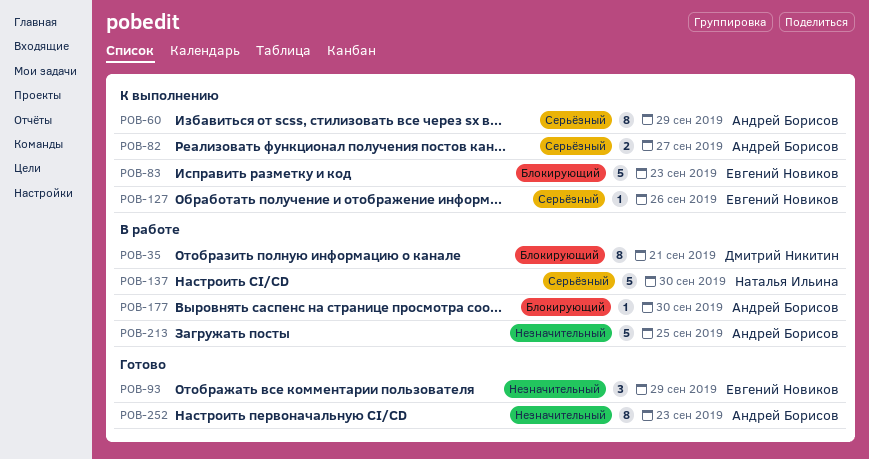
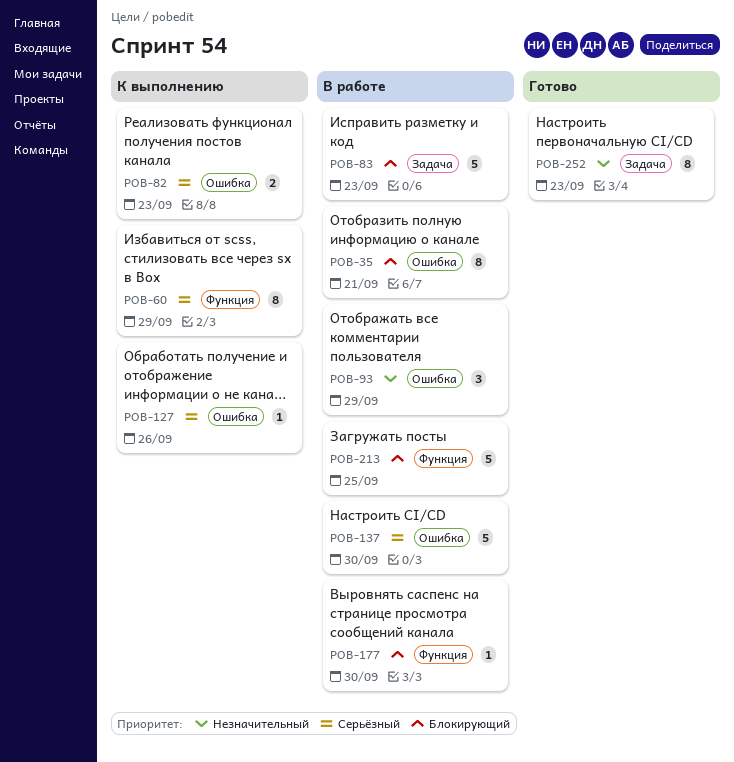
POB-82, due: Sep 27 -> Sep 23
POB-83, status: К выполнению -> В работе
POB-93, status: Готово -> В работе
POB-213, priority: Незначительный -> Блокирующий

